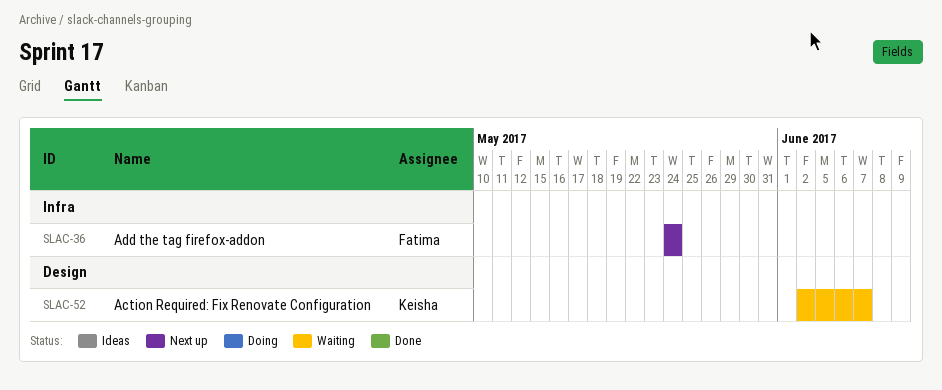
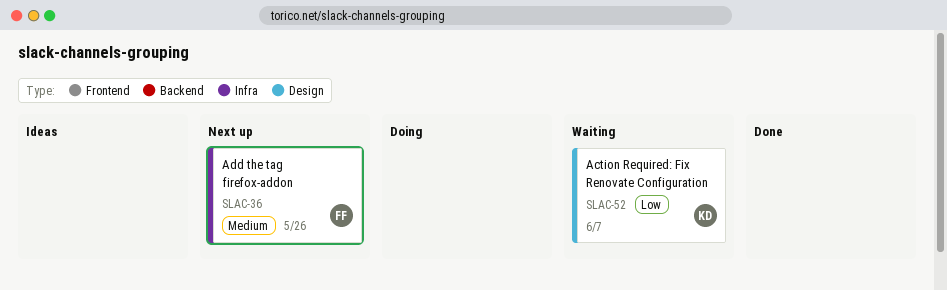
SLAC-36, due: May 24 -> May 26

